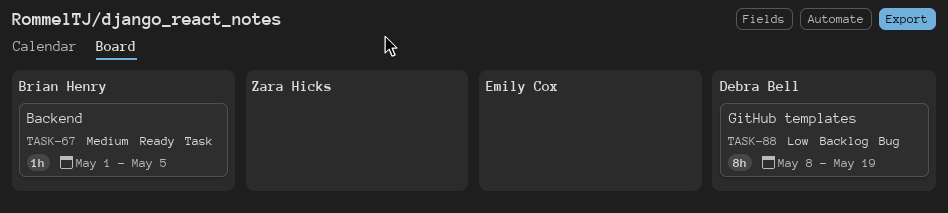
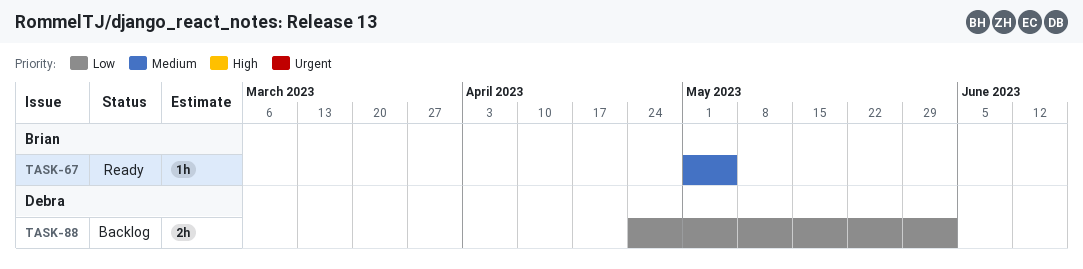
TASK-88, estimate: 8h -> 2h
TASK-88, start: May 8 -> Apr 24
TASK-88, due: May 19 -> Jun 2

